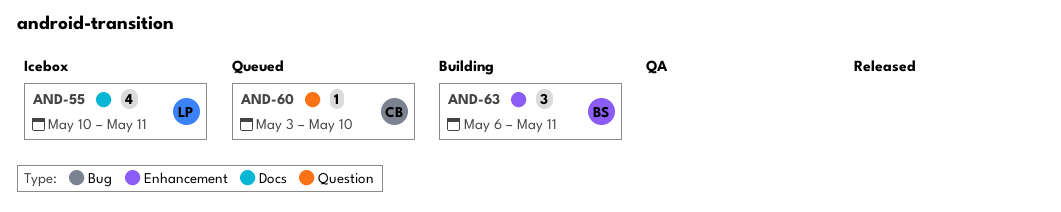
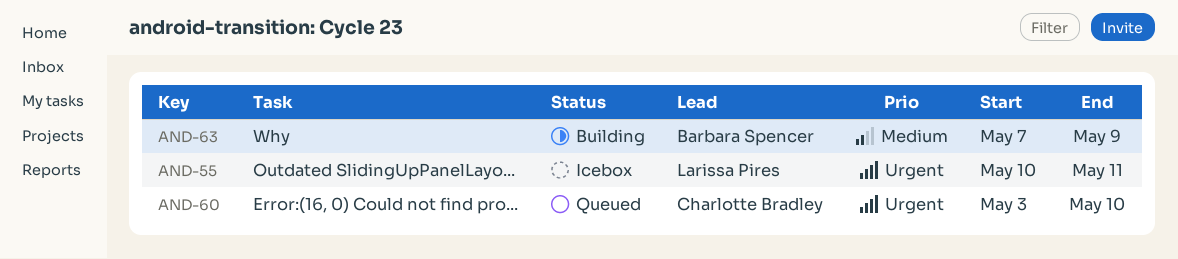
AND-63, start: May 6 -> May 7
AND-63, due: May 11 -> May 9

